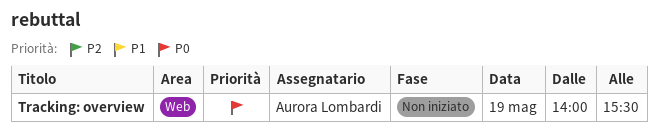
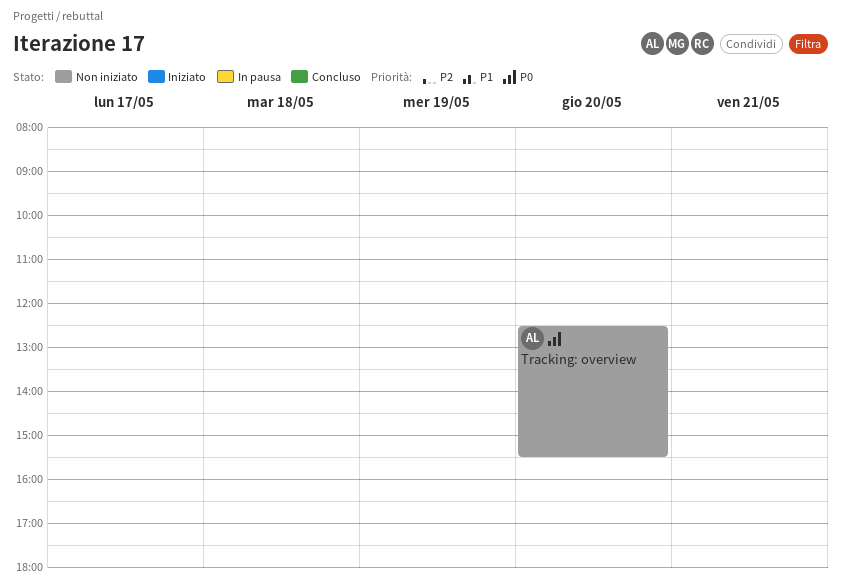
Tracking: overview, day: May 19 -> May 20
Tracking: overview, begins: 14:00 -> 12:30

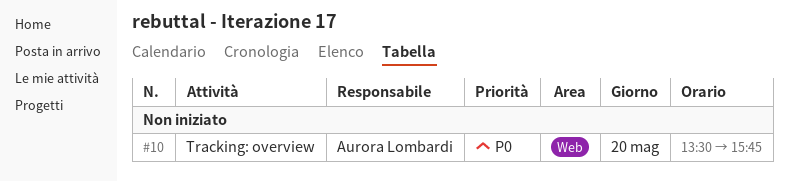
Tracking: overview, begins: 12:30 -> 13:30
Tracking: overview, ends: 15:30 -> 15:45

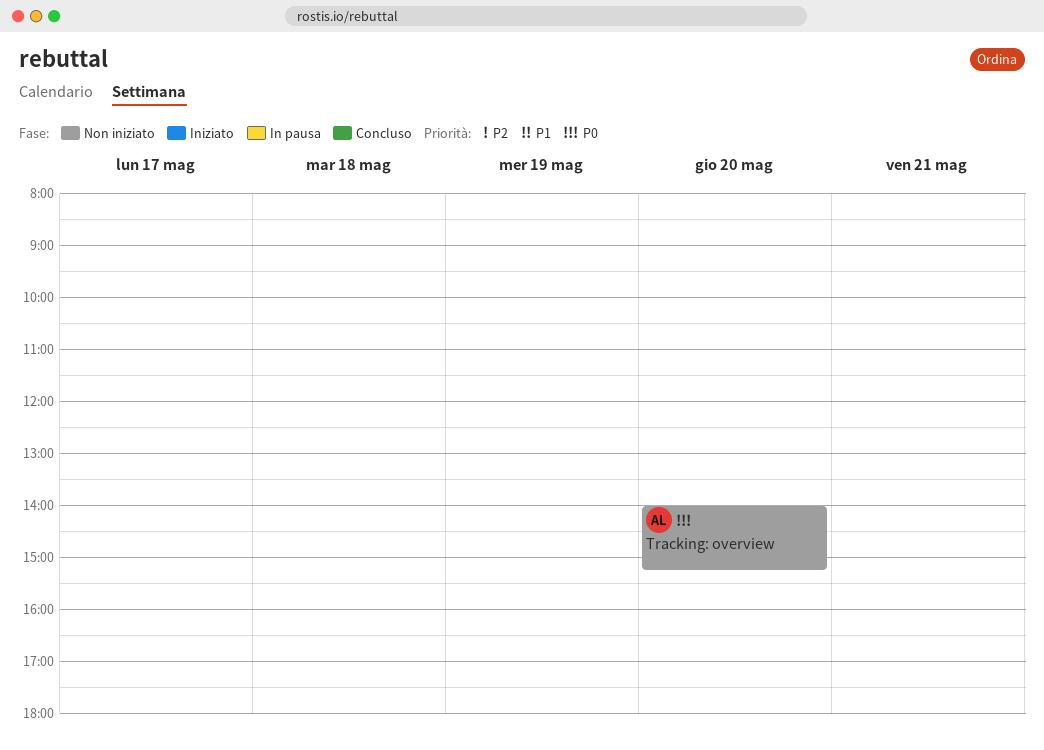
Tracking: overview, begins: 13:30 -> 14:00
Tracking: overview, ends: 15:45 -> 15:15

